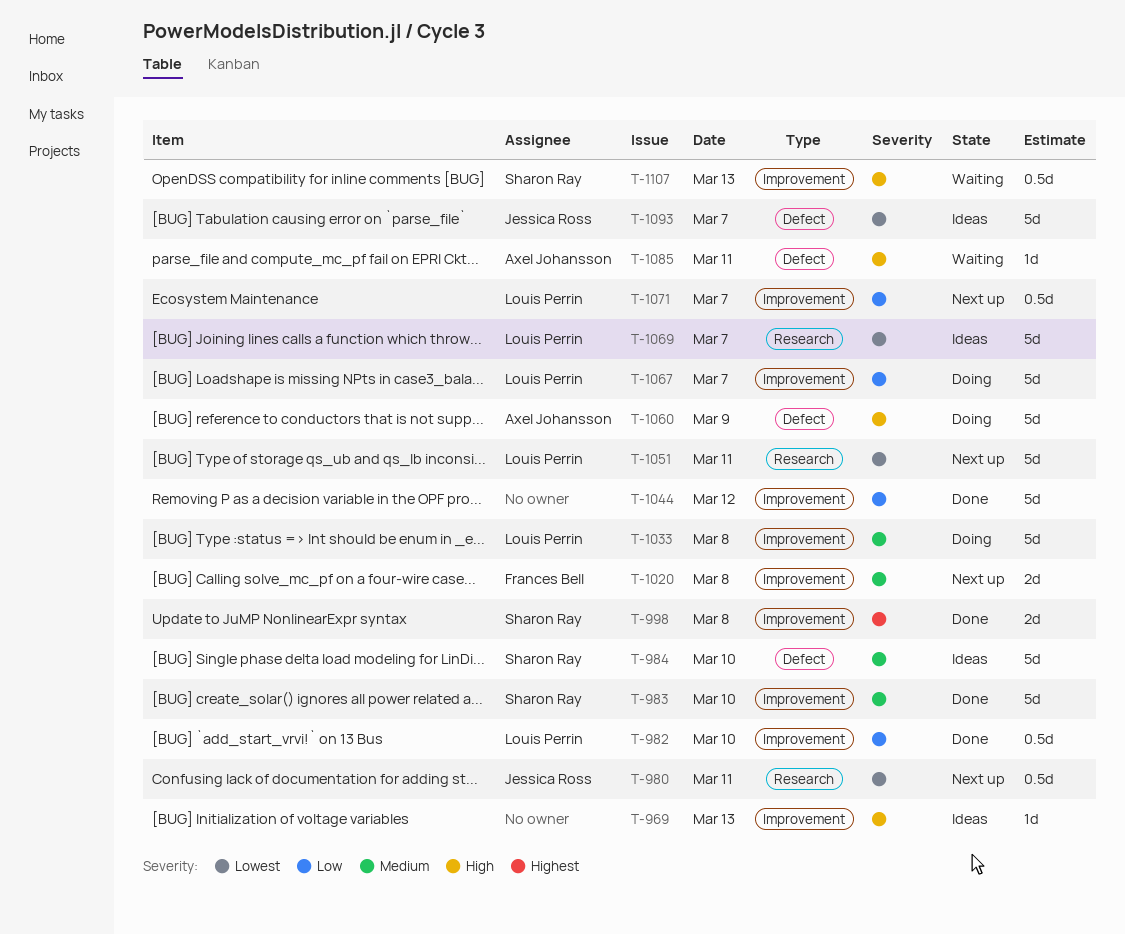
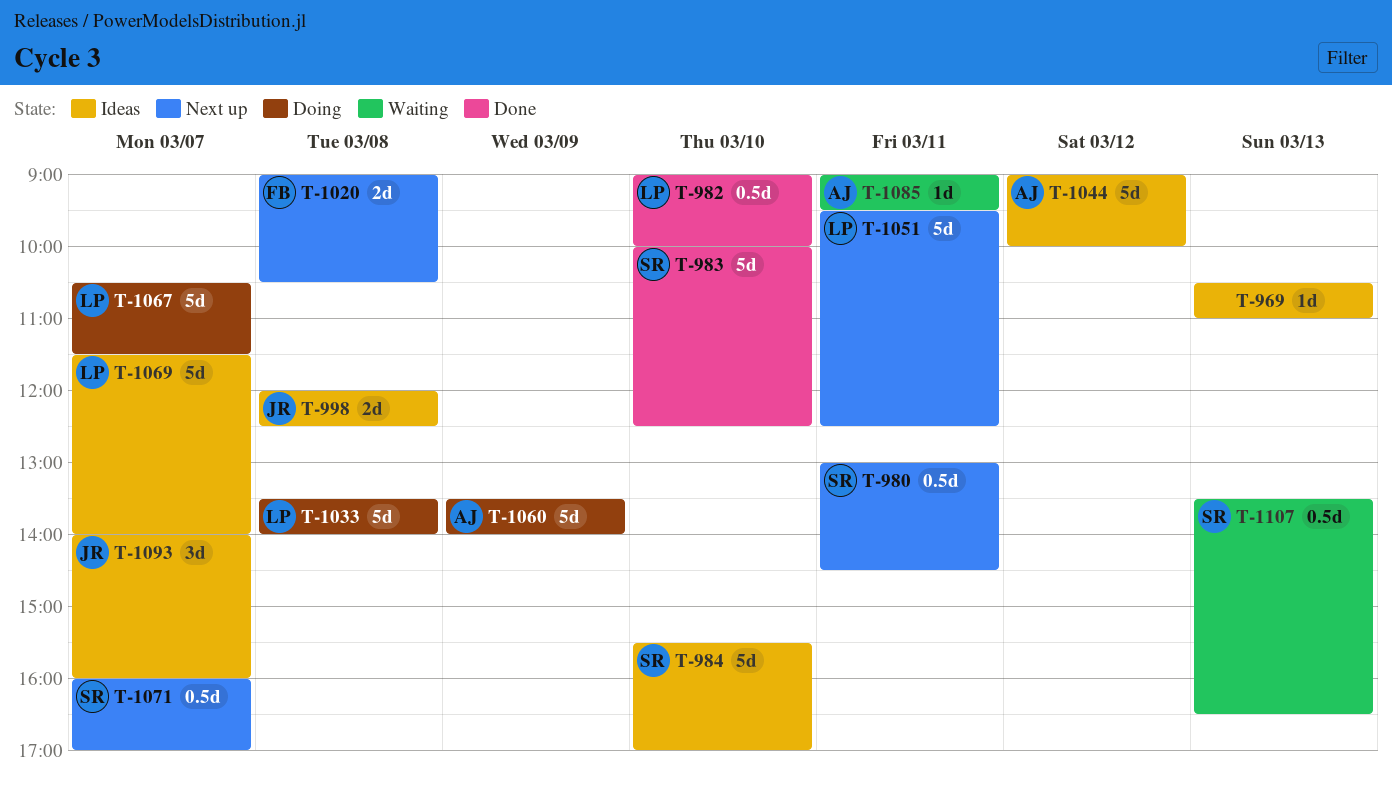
T-980, owner: Jessica Ross -> Sharon Ray
T-998, status: Done -> Ideas
T-998, owner: Sharon Ray -> Jessica Ross
T-1044, status: Done -> Ideas
T-1044, owner: none -> Axel Johansson
T-1071, owner: Louis Perrin -> Sharon Ray
T-1093, estimate: 5d -> 3d

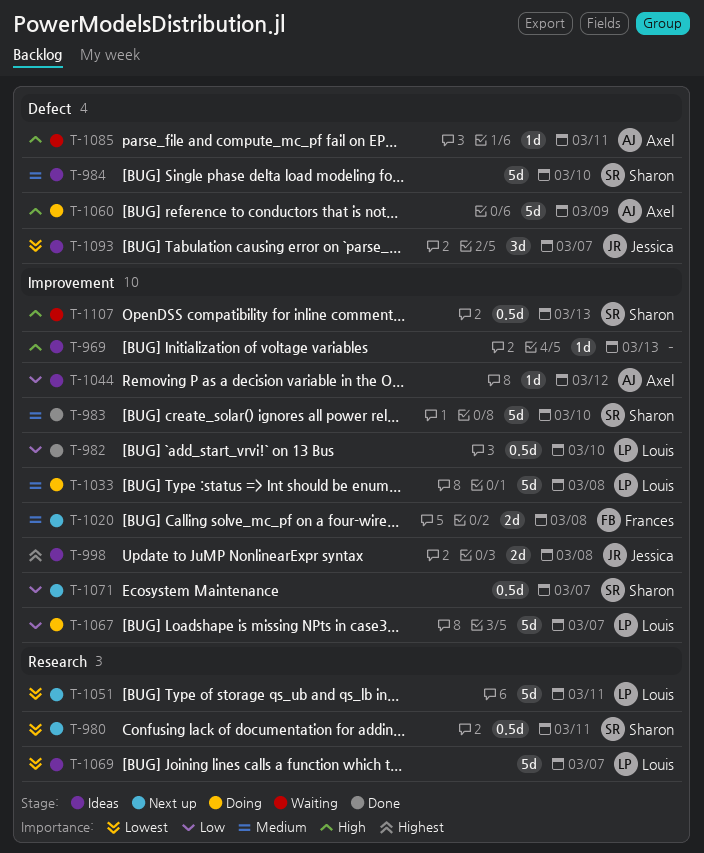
T-1044, estimate: 5d -> 1d

